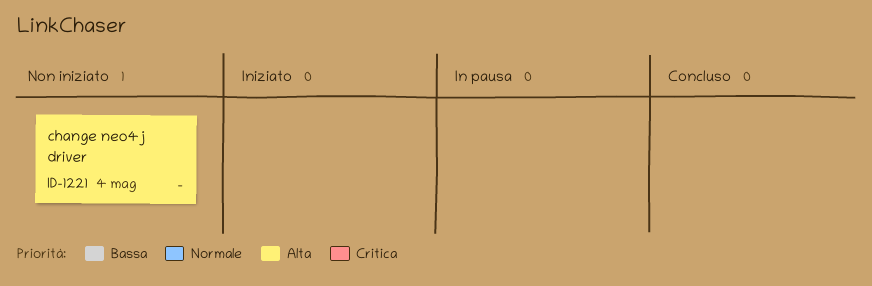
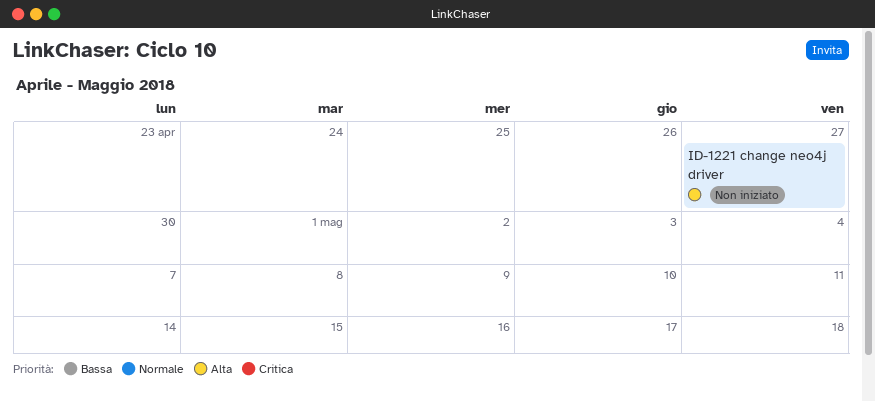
ID-1221, due: May 4 -> Apr 27

